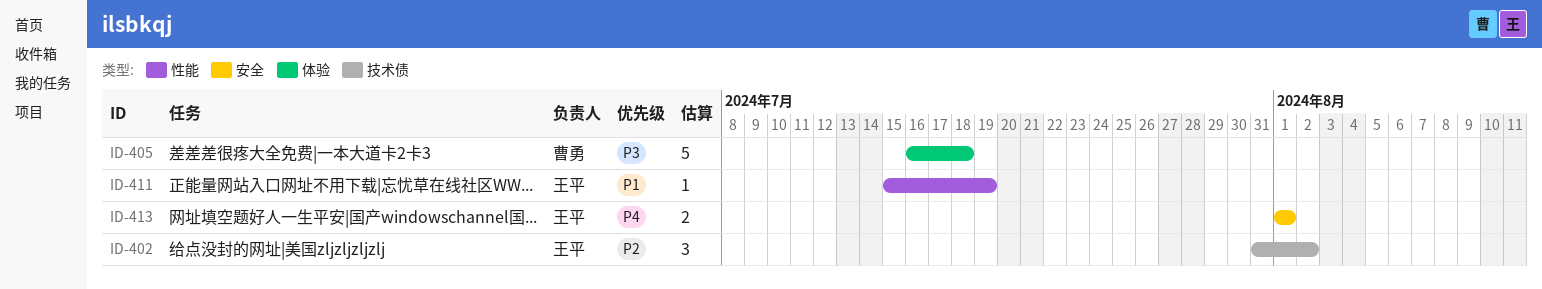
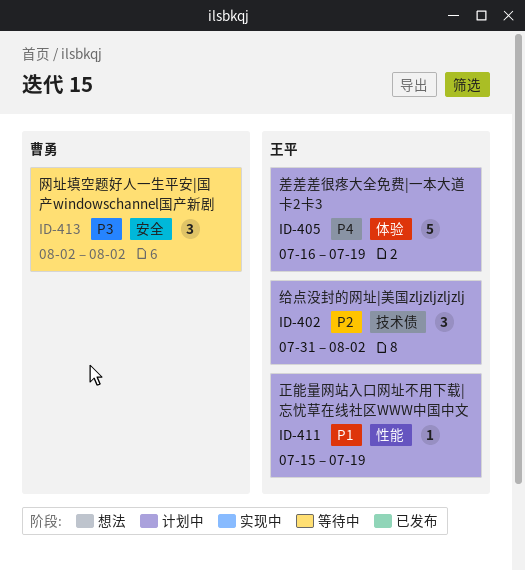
ID-405, owner: 曹勇 -> 王平
ID-405, priority: P3 -> P4
ID-405, due: Jul 18 -> Jul 19
ID-413, owner: 王平 -> 曹勇
ID-413, priority: P4 -> P3
ID-413, estimate: 2 -> 3
ID-413, start: Aug 1 -> Aug 2
ID-413, due: Aug 1 -> Aug 2

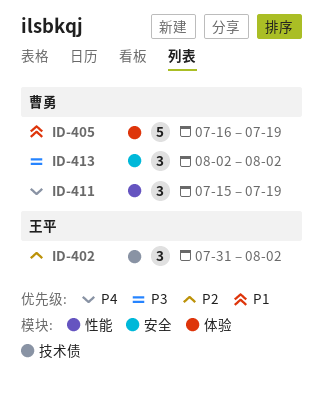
ID-405, owner: 王平 -> 曹勇
ID-405, priority: P4 -> P1
ID-411, owner: 王平 -> 曹勇
ID-411, priority: P1 -> P4
ID-411, estimate: 1 -> 3

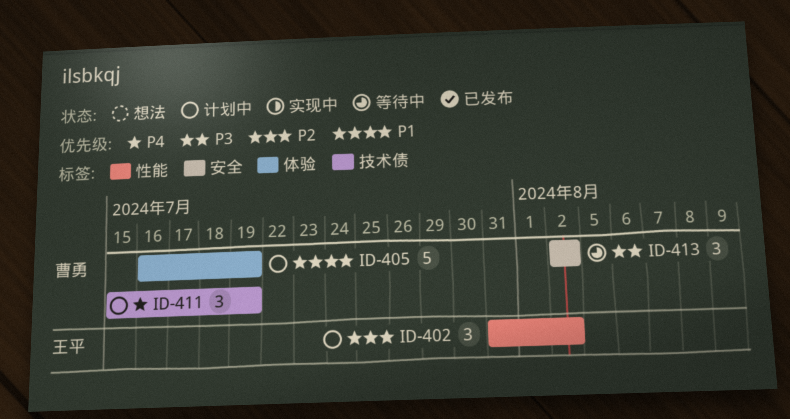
ID-402, label: 技术债 -> 性能
ID-411, label: 性能 -> 技术债

